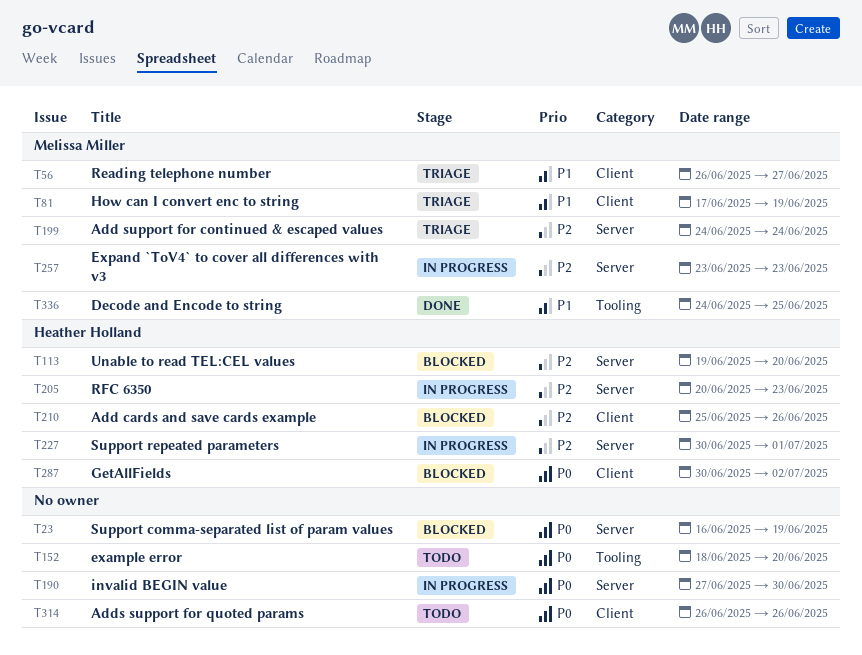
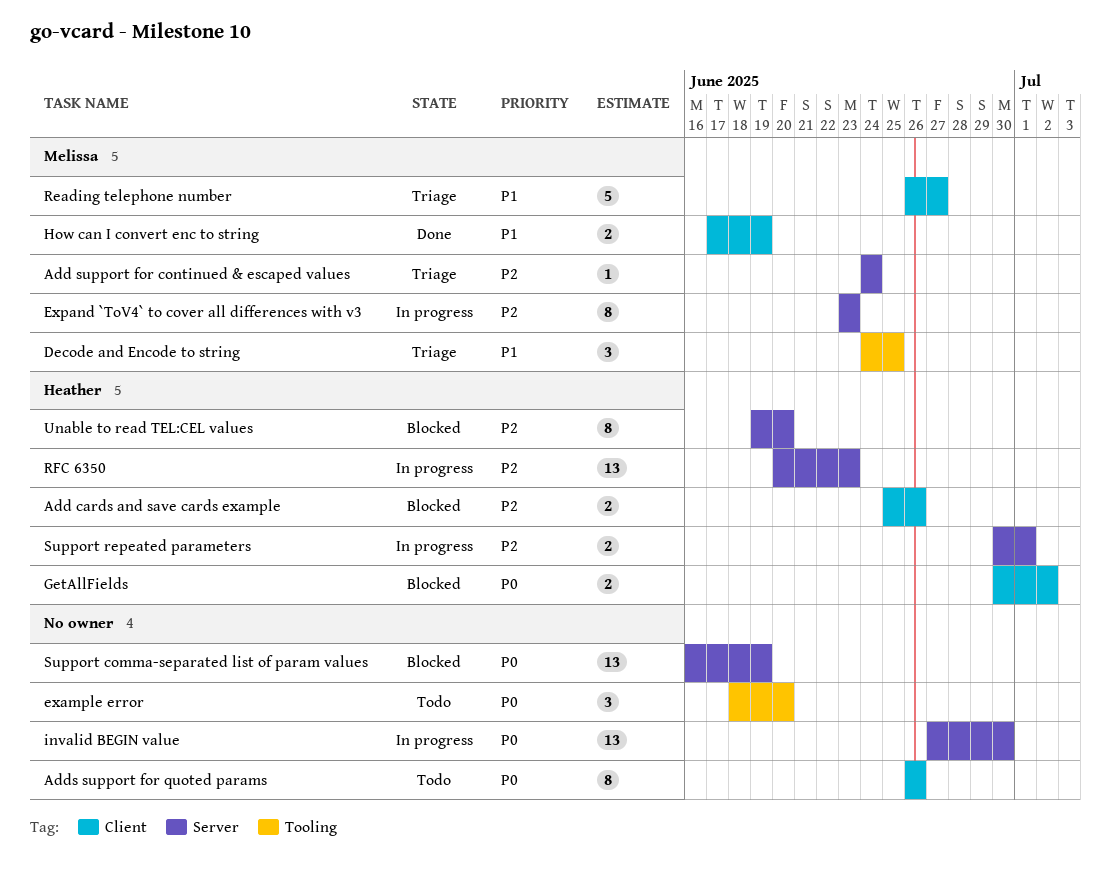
Decode and Encode to string, status: Done -> Triage
How can I convert enc to string, status: Triage -> Done

